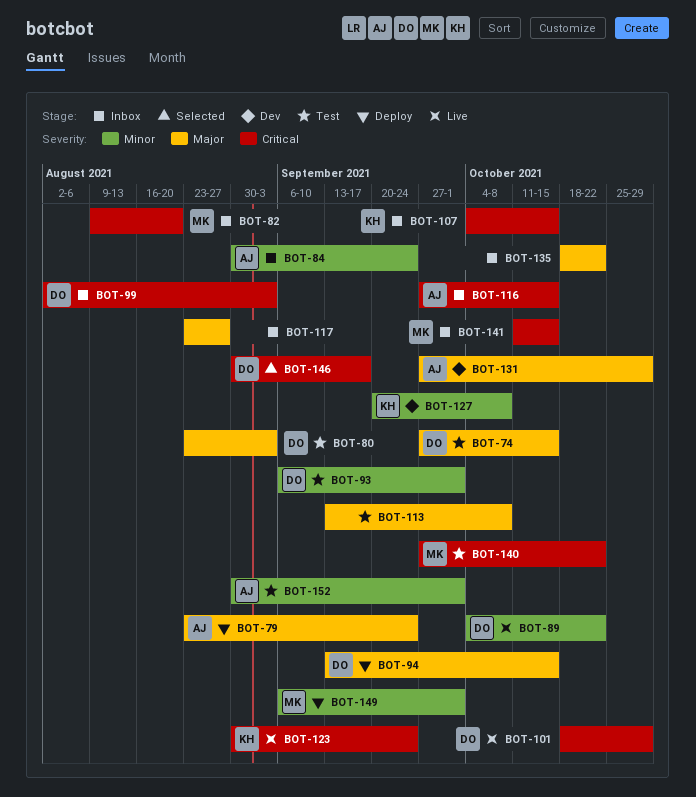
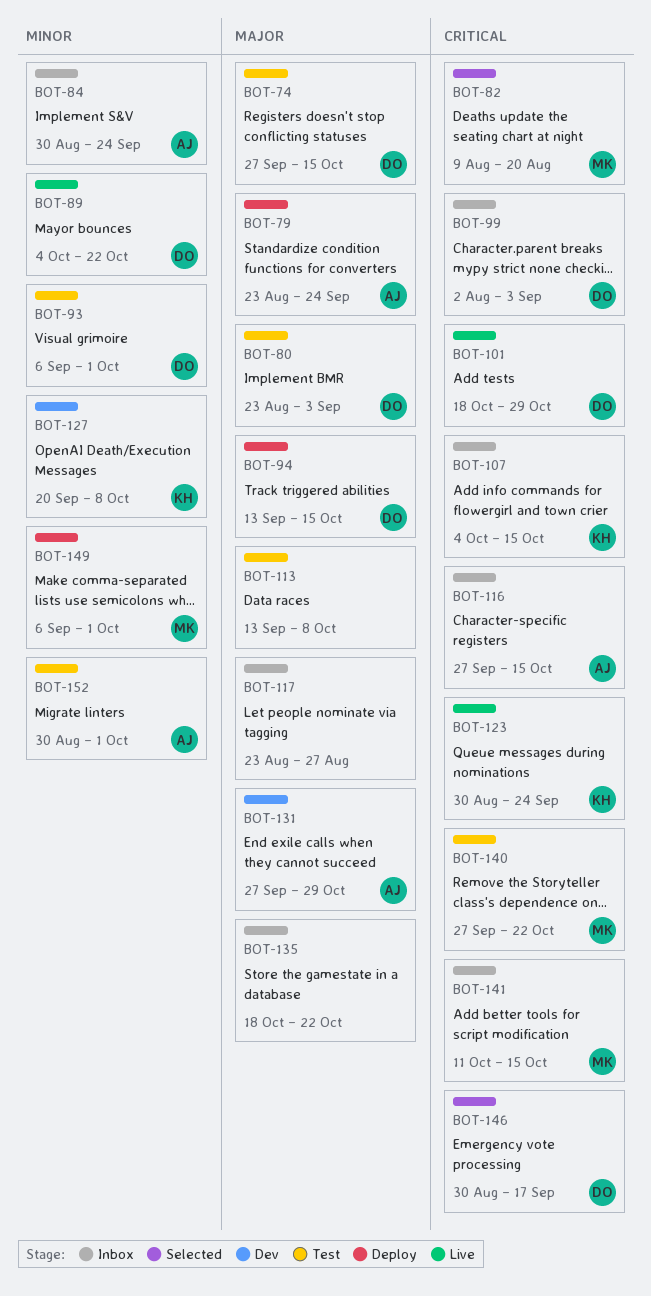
BOT-82, status: Inbox -> Selected

